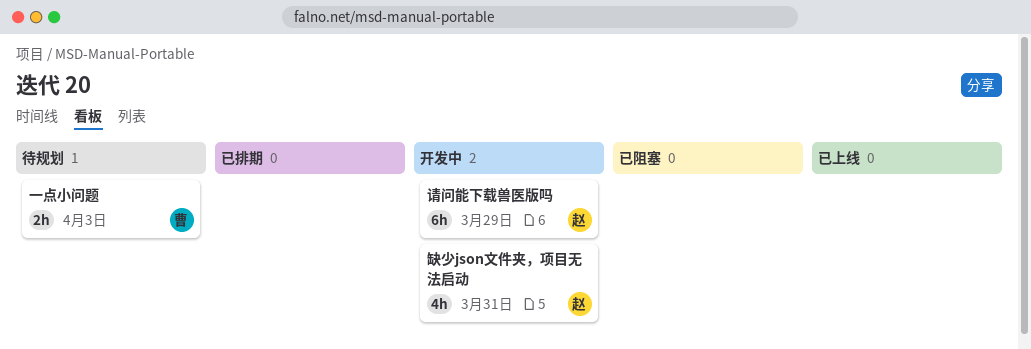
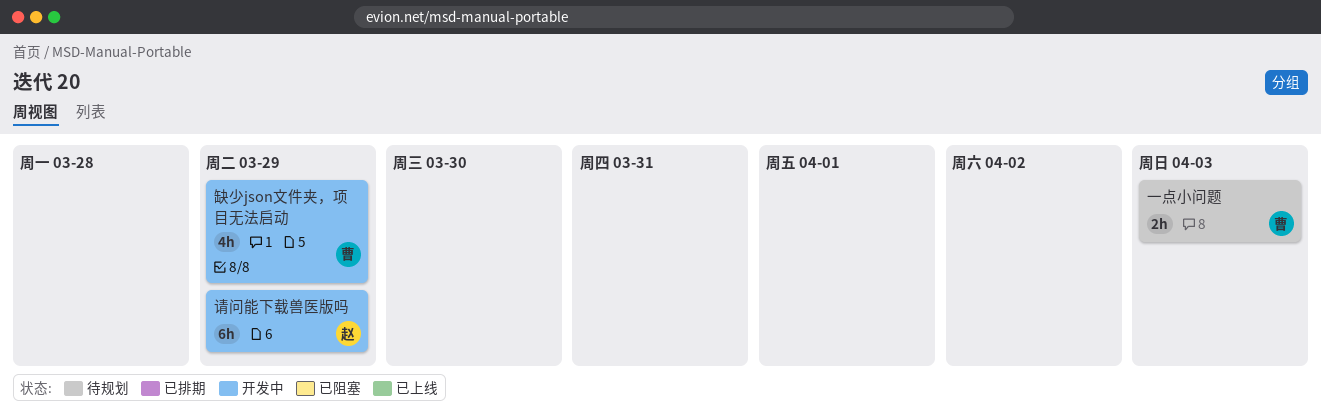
缺少json文件夹，项目无法启动, owner: 赵 -> 曹
缺少json文件夹，项目无法启动, due: Mar 31 -> Mar 29

